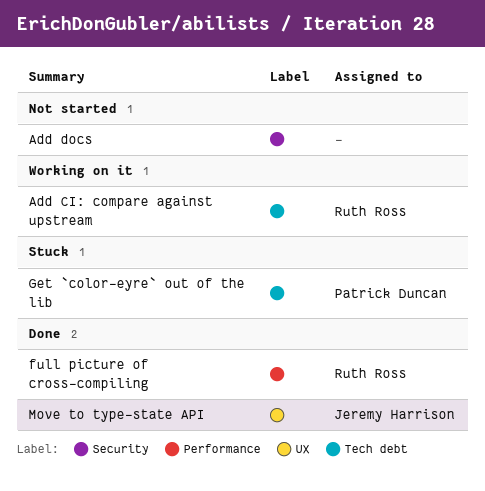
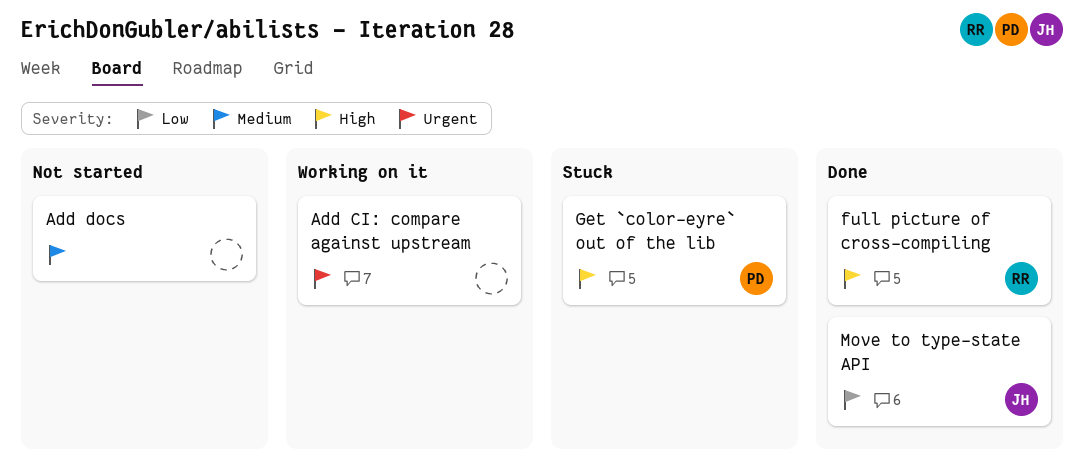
Add CI: compare against upstream, owner: Ruth Ross -> none

